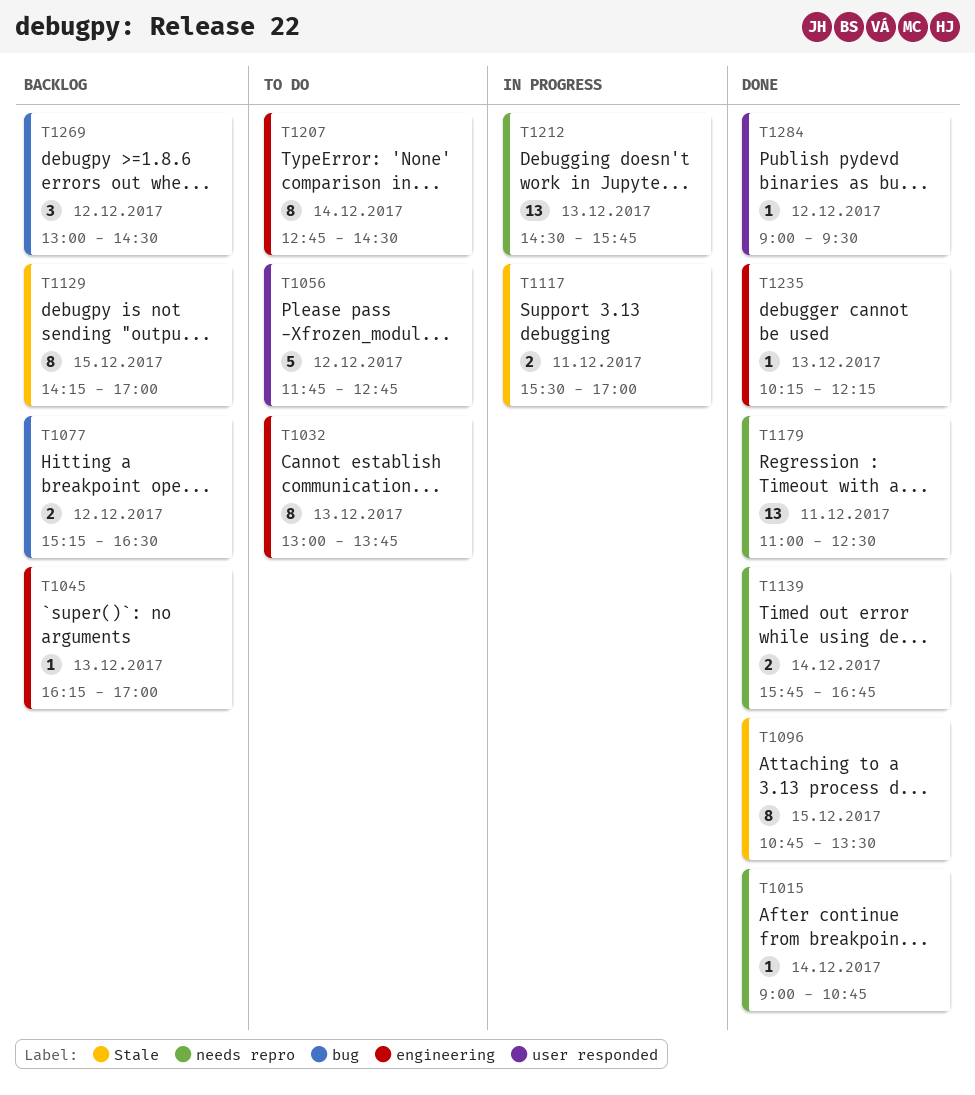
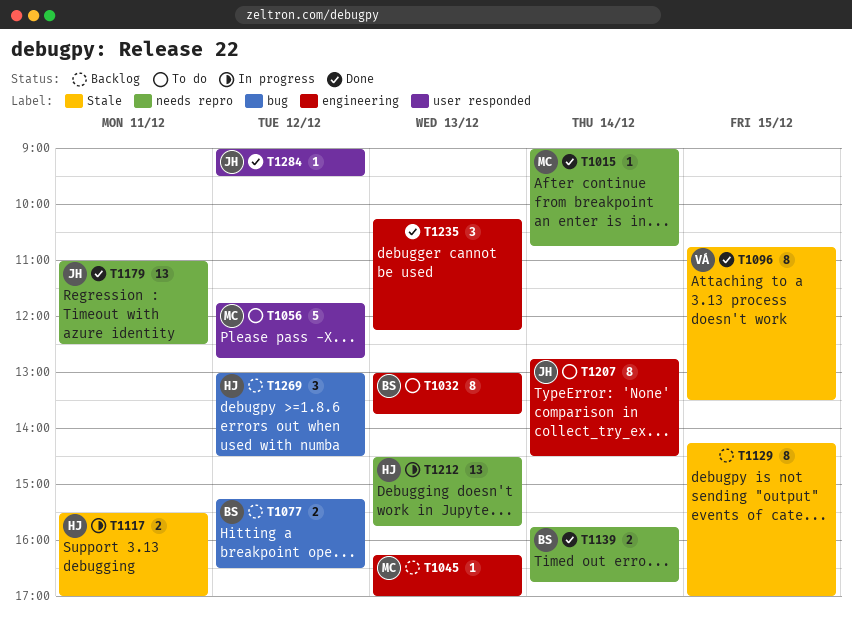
T1235, estimate: 1 -> 3

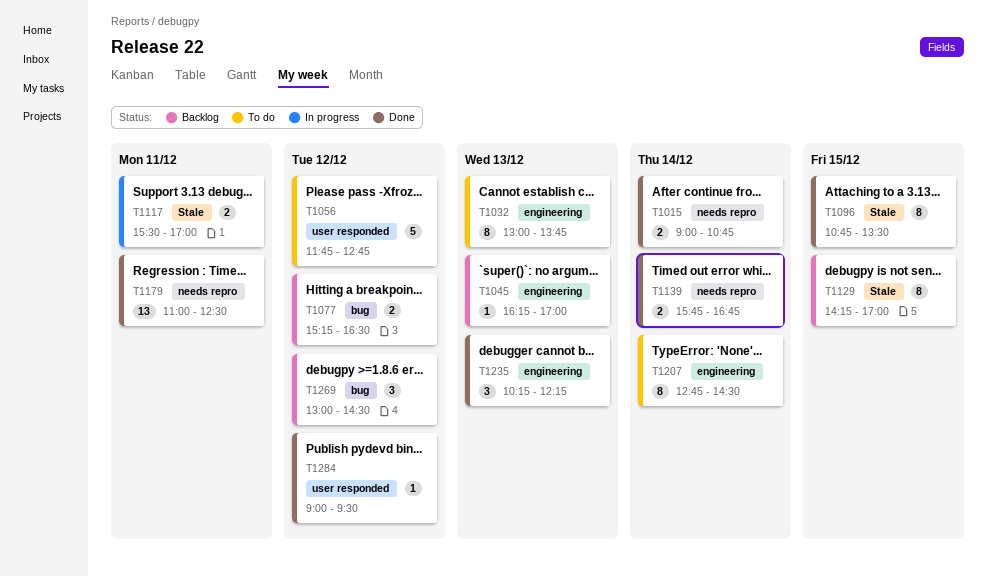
T1015, estimate: 1 -> 2
T1212: present -> none

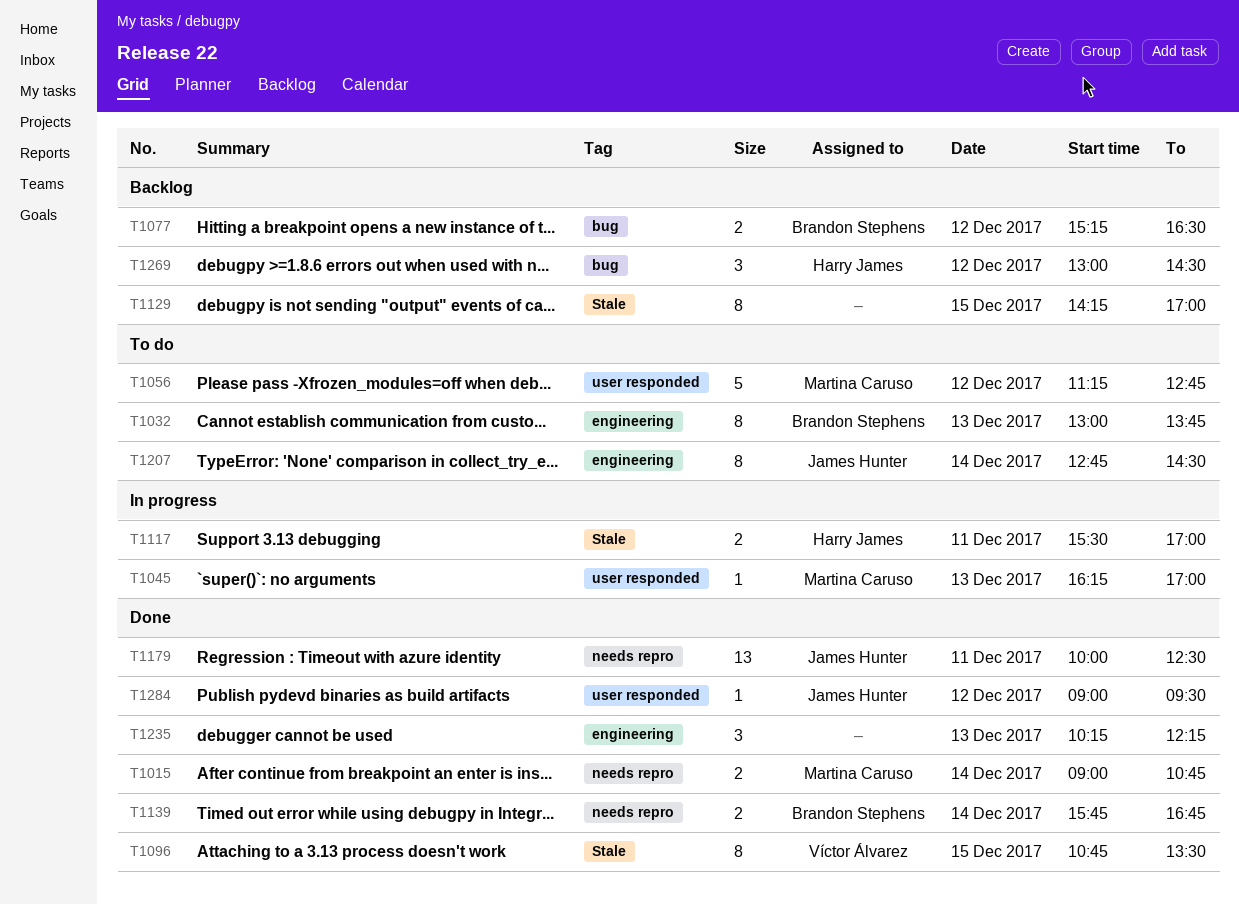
T1045, status: Backlog -> In progress
T1045, label: engineering -> user responded
T1056, begins: 11:45 -> 11:15
T1179, begins: 11:00 -> 10:00

